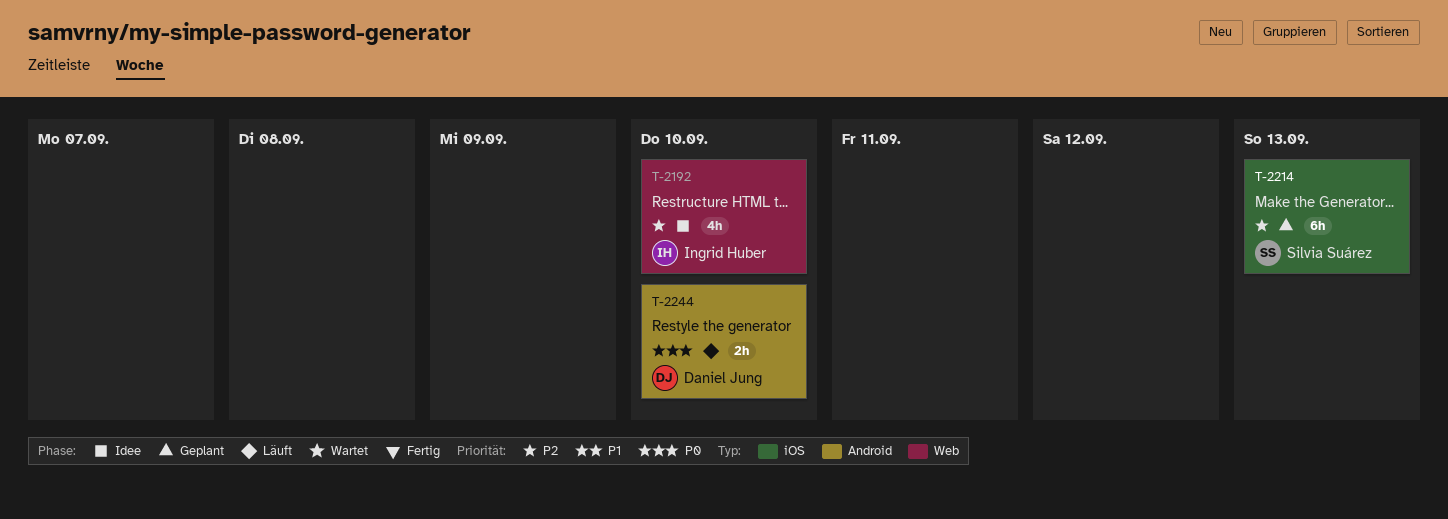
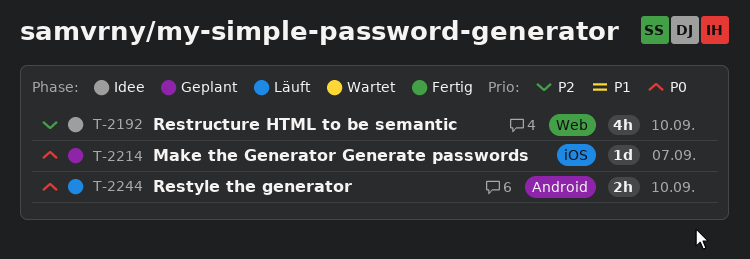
T-2214, priority: P2 -> P0
T-2214, estimate: 6h -> 1d
T-2214, due: Sep 13 -> Sep 7

